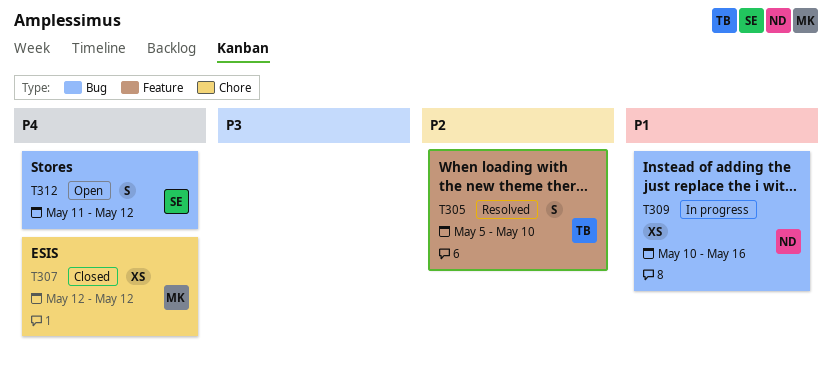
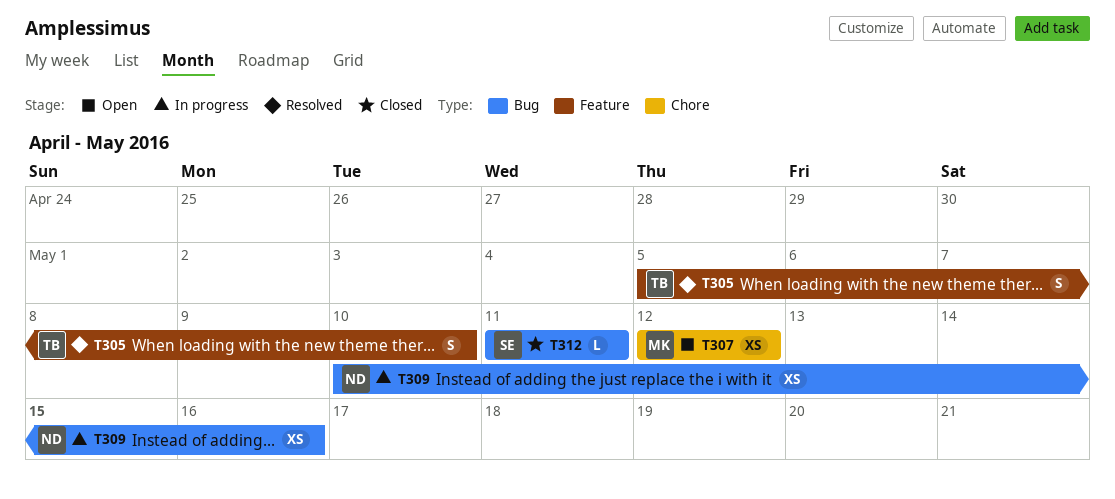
T307, status: Closed -> Open
T312, status: Open -> Closed
T312, estimate: S -> L
T312, due: May 12 -> May 11

